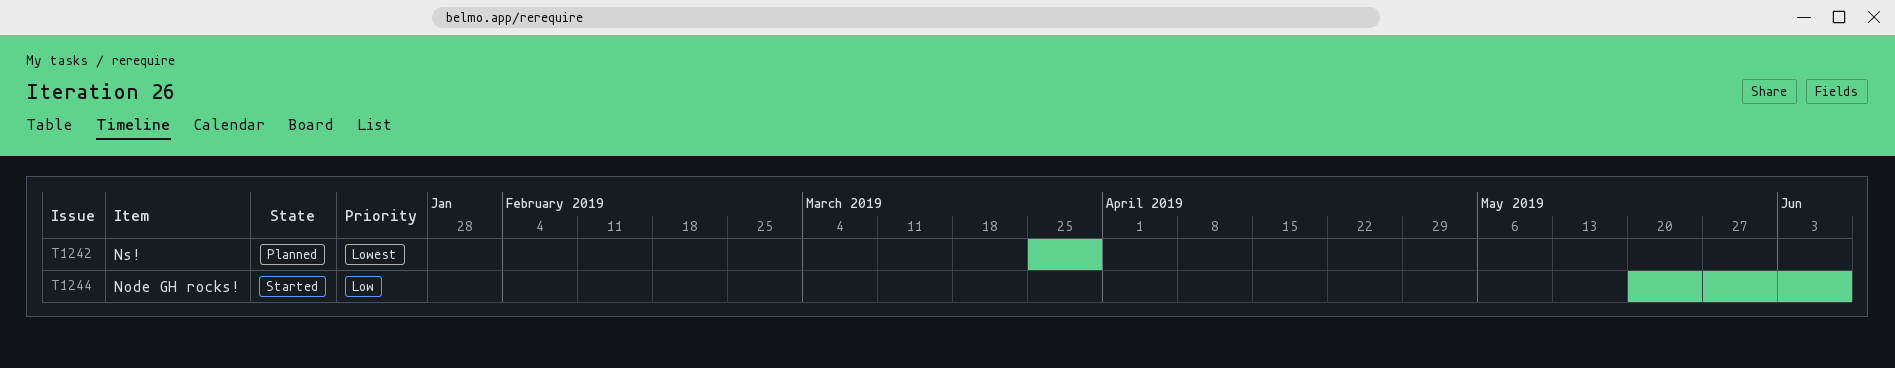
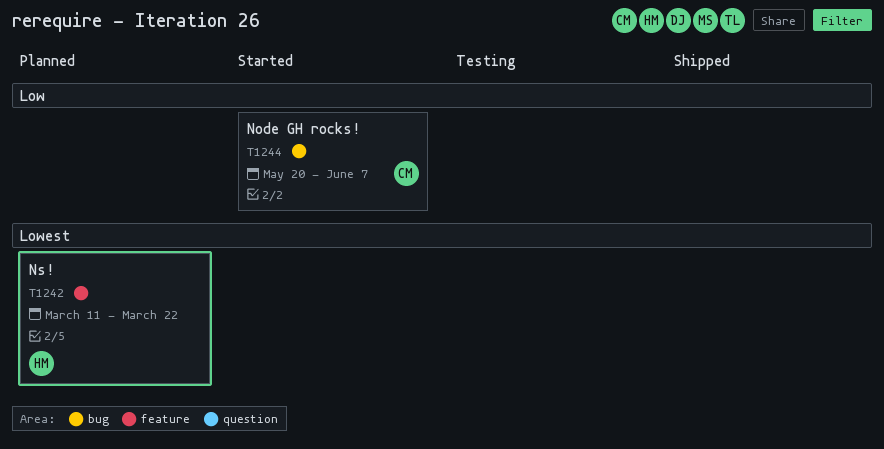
T1242, start: Mar 25 -> Mar 11
T1242, due: Mar 29 -> Mar 22

